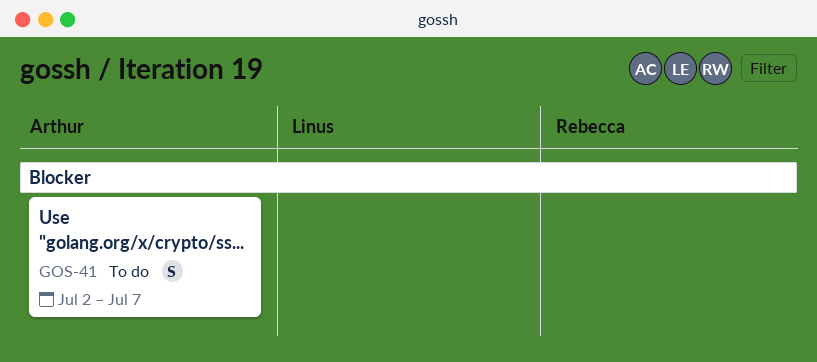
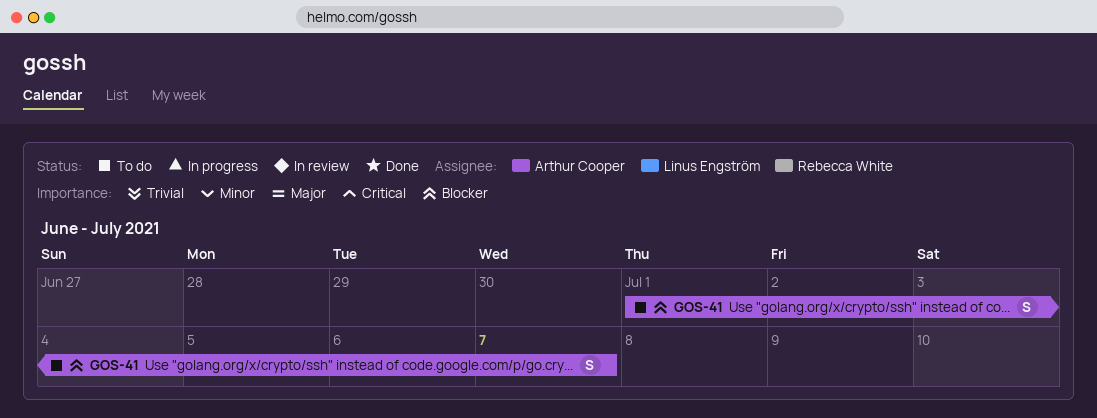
GOS-41, start: Jul 2 -> Jul 1

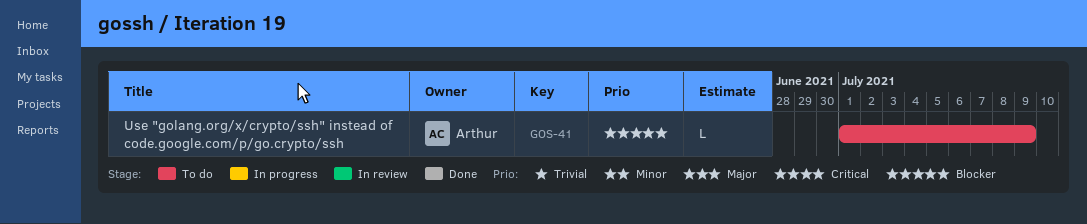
GOS-41, estimate: S -> L
GOS-41, due: Jul 7 -> Jul 9

